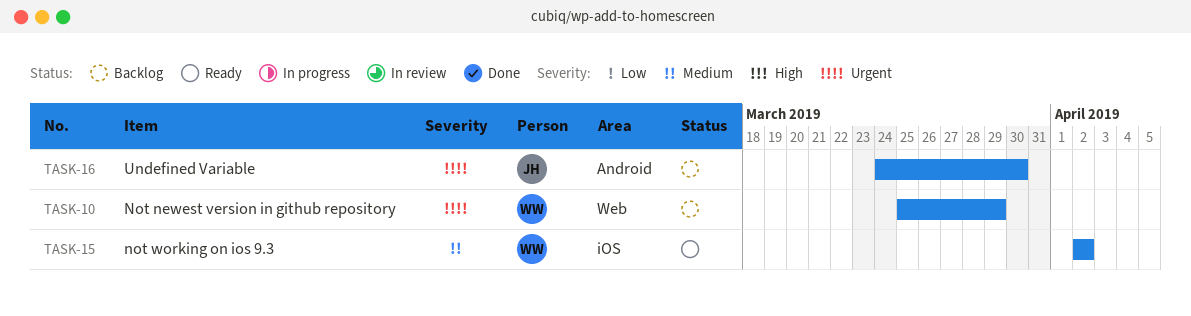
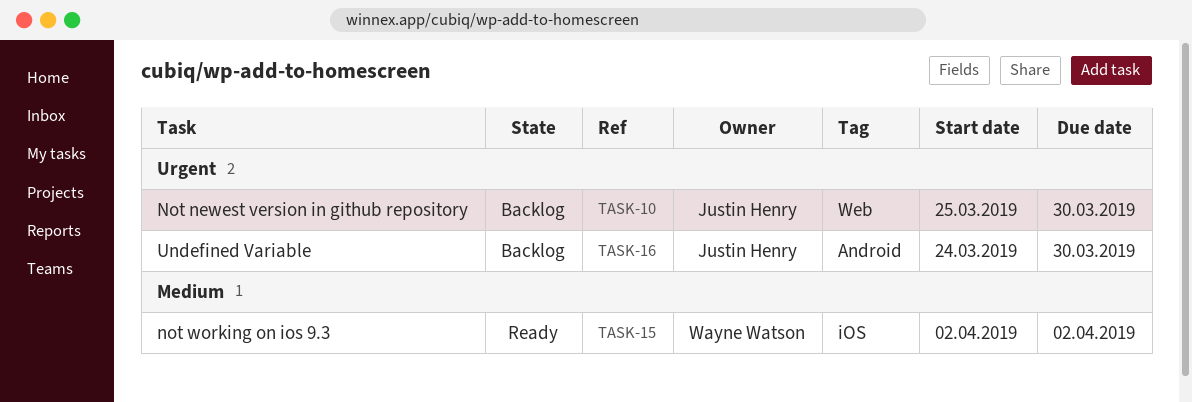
TASK-10, owner: Wayne Watson -> Justin Henry
TASK-10, due: Mar 29 -> Mar 30

